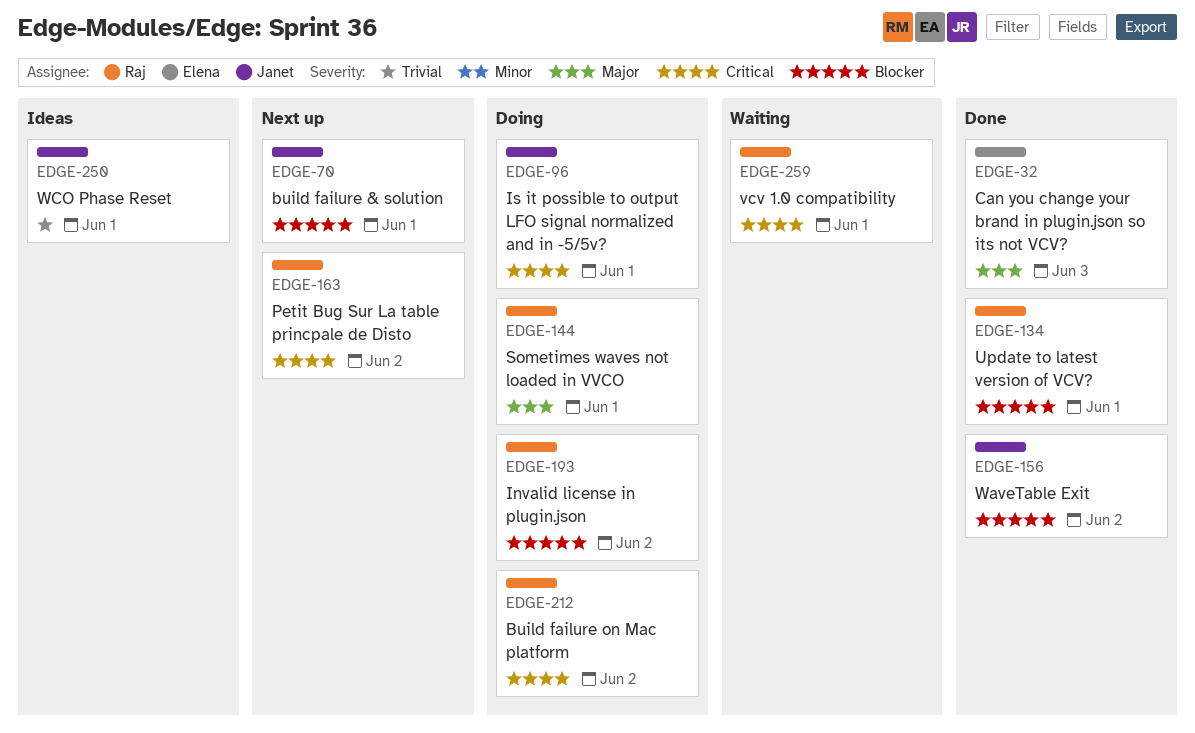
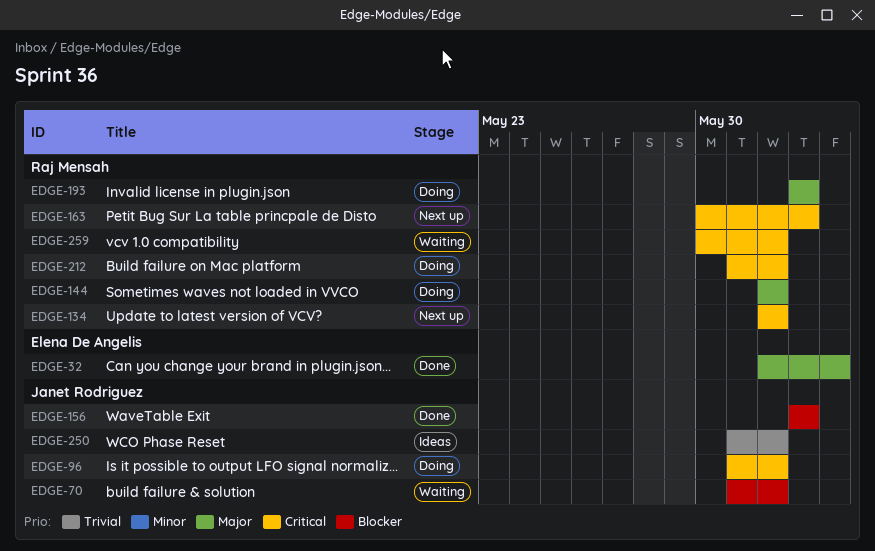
EDGE-70, status: Next up -> Waiting
EDGE-134, status: Done -> Next up
EDGE-134, priority: Blocker -> Critical
EDGE-193, priority: Blocker -> Major
EDGE-212, due: Jun 2 -> Jun 1

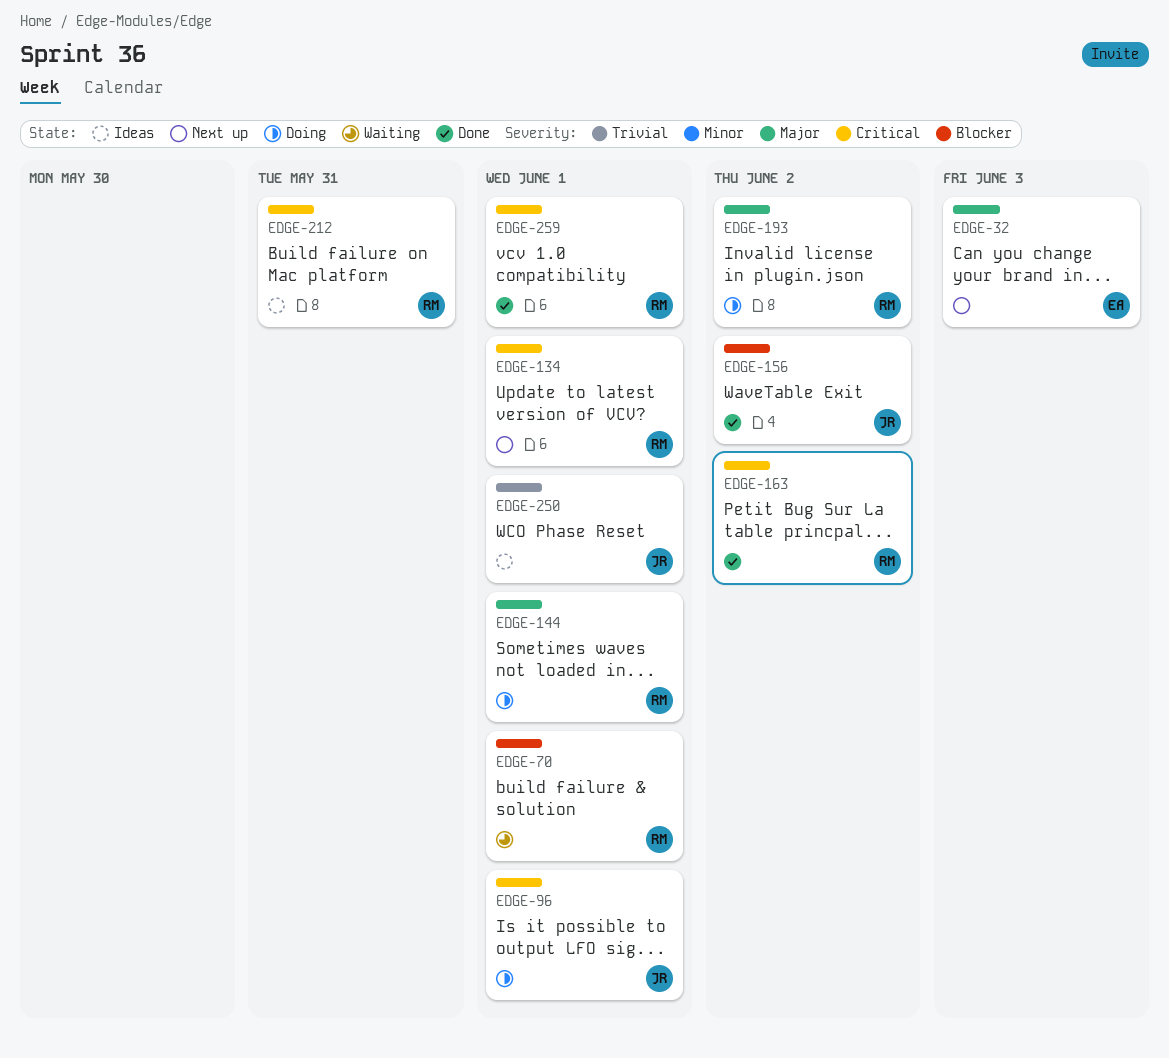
EDGE-32, status: Done -> Next up
EDGE-70, owner: Janet Rodriguez -> Raj Mensah
EDGE-163, status: Next up -> Done
EDGE-212, status: Doing -> Ideas
EDGE-212, due: Jun 1 -> May 31
EDGE-259, status: Waiting -> Done

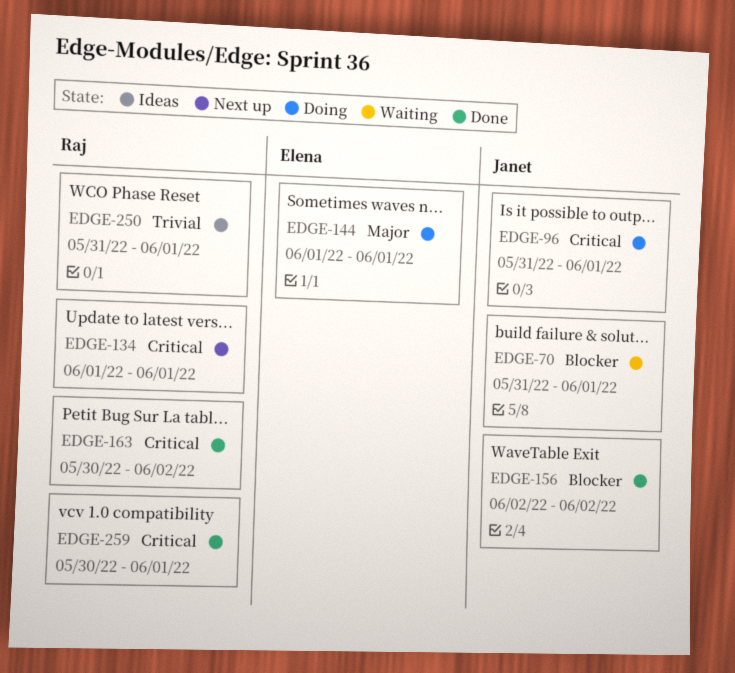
EDGE-32: present -> none
EDGE-70, owner: Raj -> Janet
EDGE-144, owner: Raj -> Elena
EDGE-193: present -> none
EDGE-212: present -> none
EDGE-250, owner: Janet -> Raj

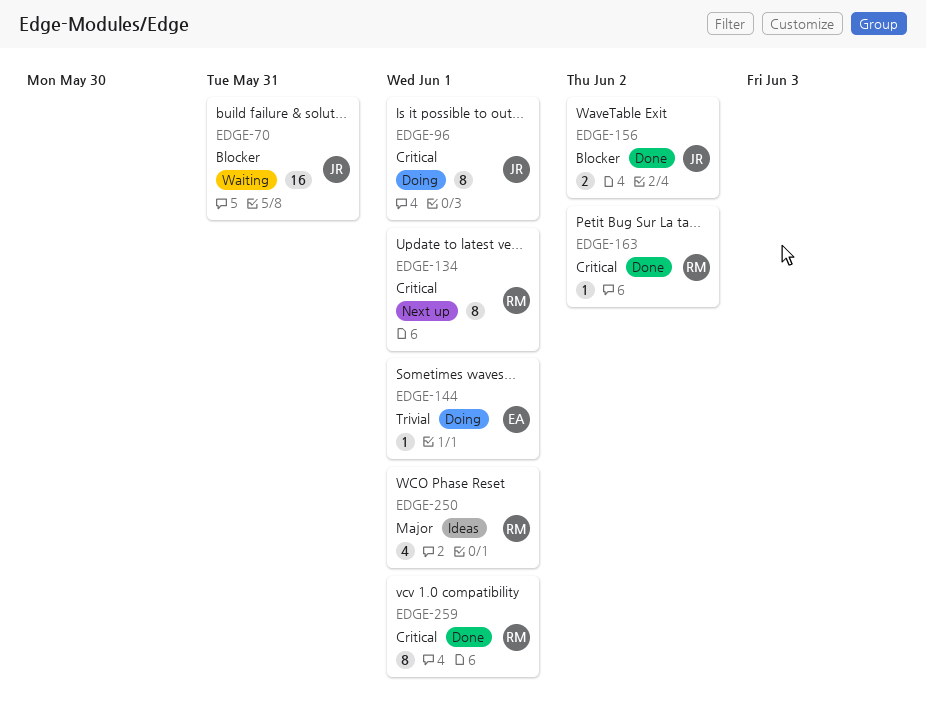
EDGE-70, due: Jun 1 -> May 31
EDGE-144, priority: Major -> Trivial
EDGE-250, priority: Trivial -> Major

